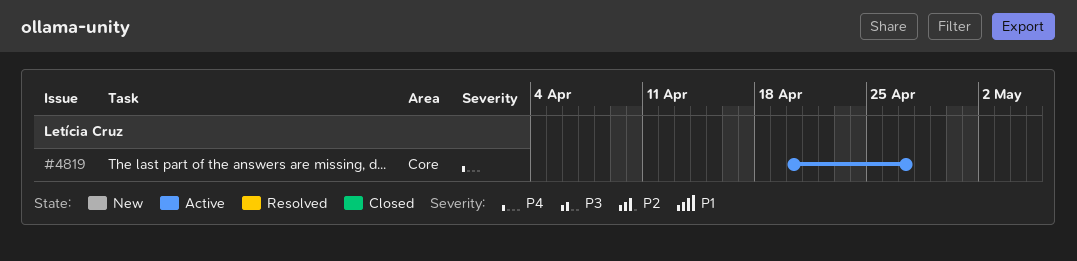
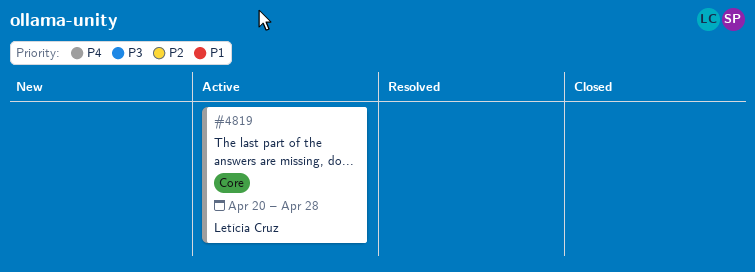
#4819, due: Apr 27 -> Apr 28

